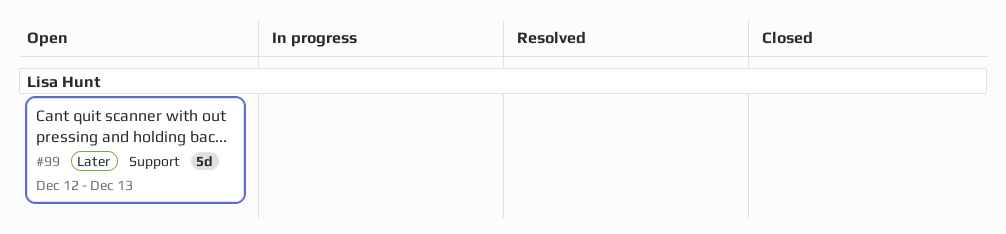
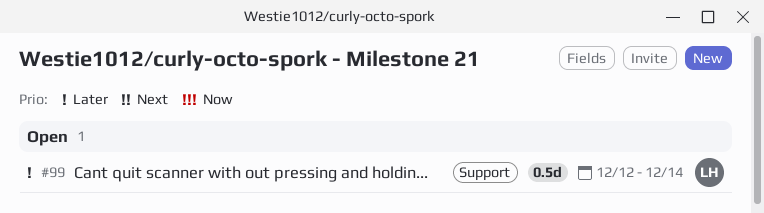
#99, estimate: 5d -> 0.5d
#99, due: Dec 13 -> Dec 14

